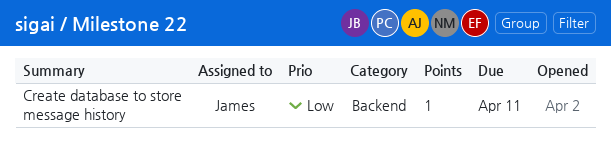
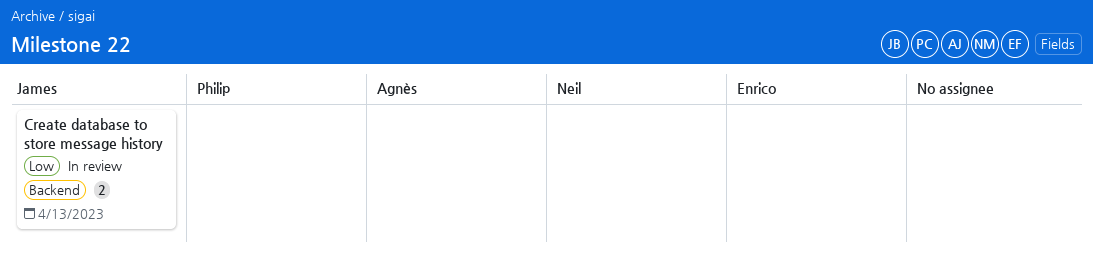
Create database to store message history, estimate: 1 -> 2
Create database to store message history, due: Apr 11 -> Apr 13

